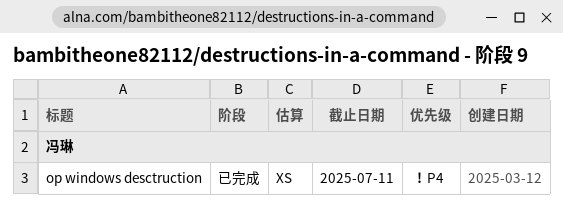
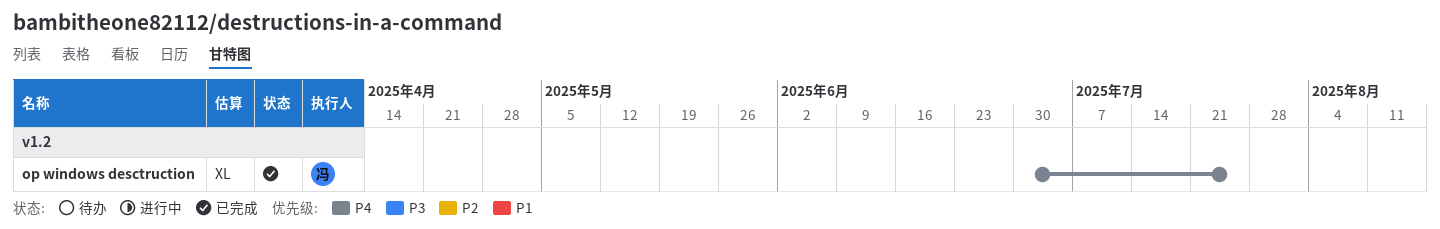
op windows desctruction, estimate: XS -> XL
op windows desctruction, due: Jul 11 -> Jul 25

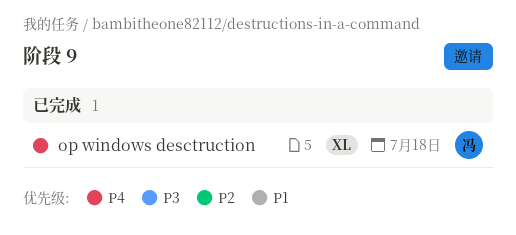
op windows desctruction, due: Jul 25 -> Jul 18

